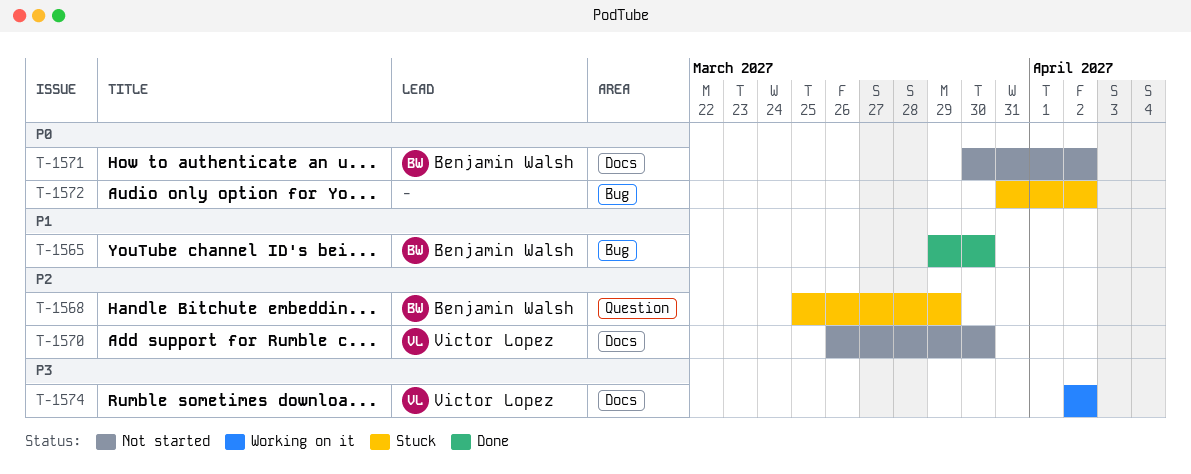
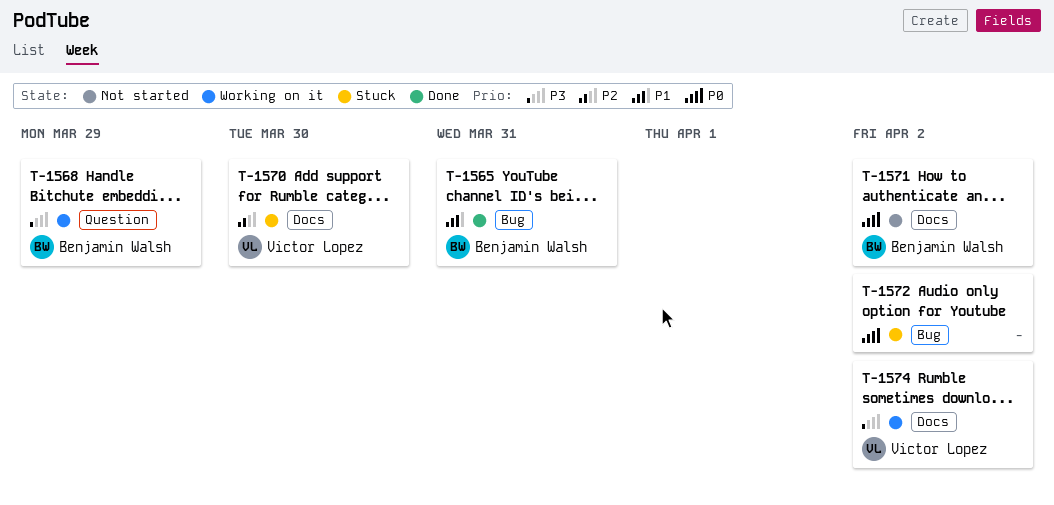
T-1565, due: Mar 30 -> Mar 31
T-1568, status: Stuck -> Working on it
T-1568, priority: P2 -> P3
T-1570, status: Not started -> Stuck

